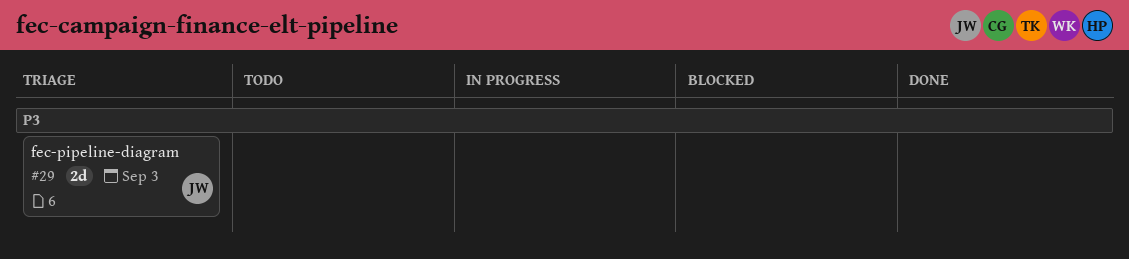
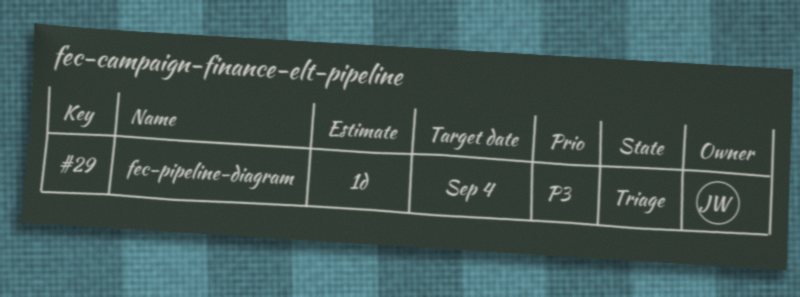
#29, estimate: 2d -> 1d
#29, due: Sep 3 -> Sep 4

